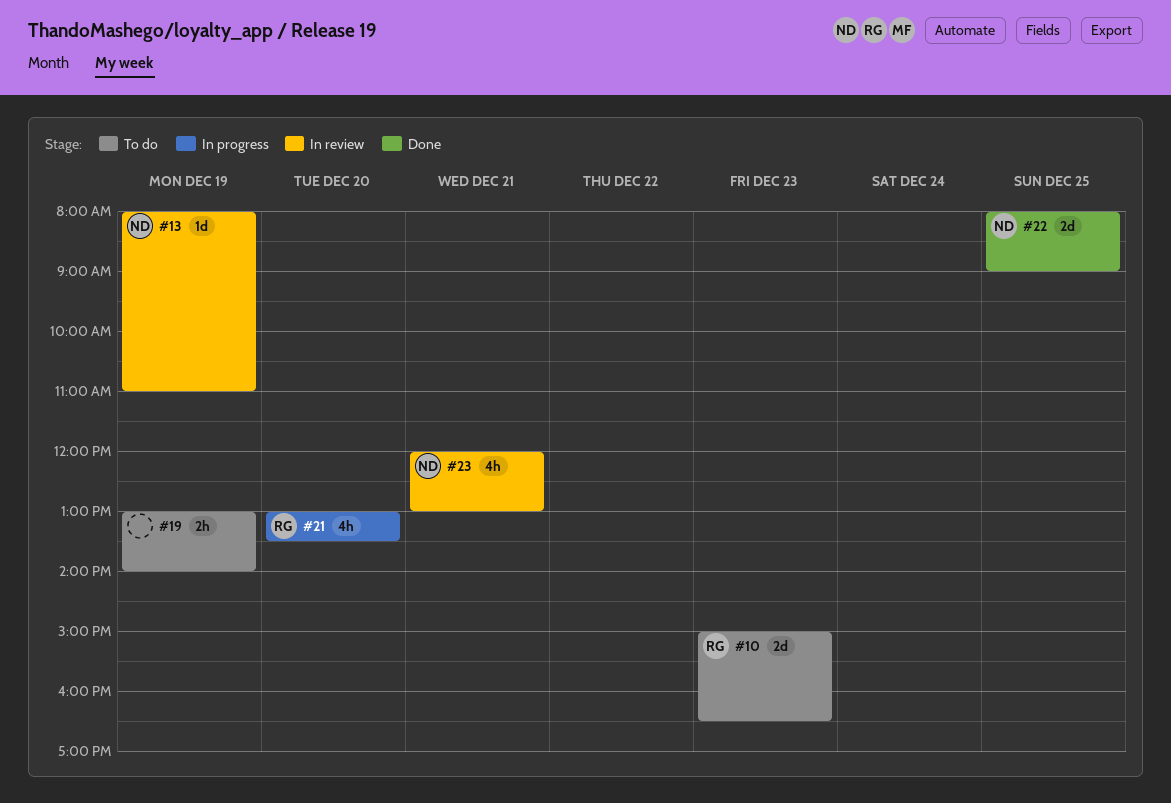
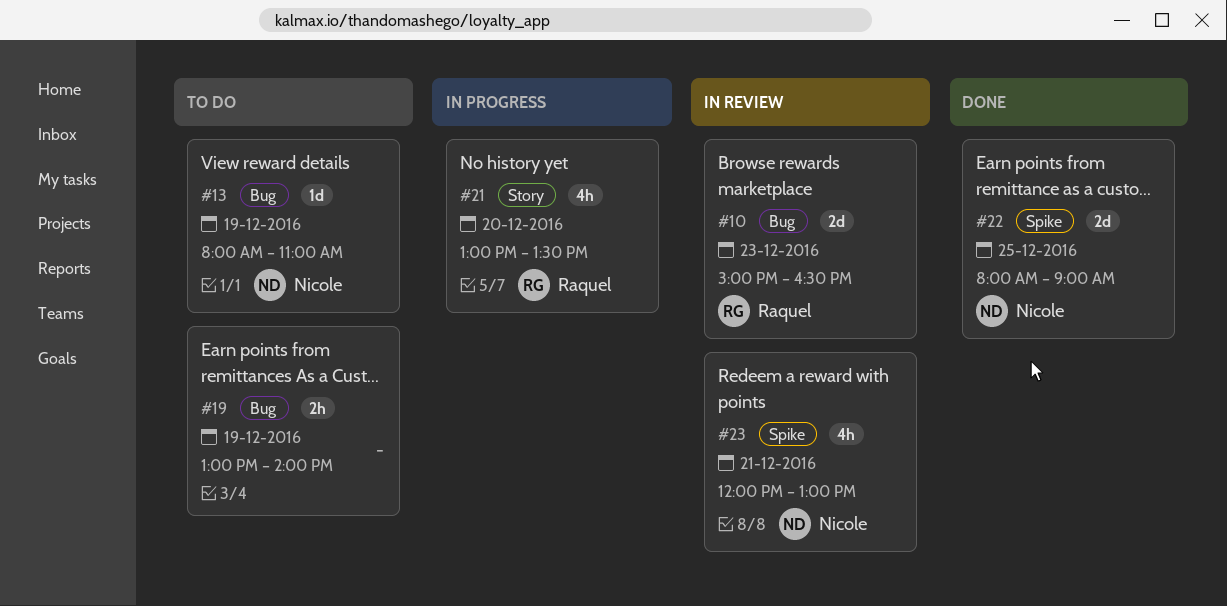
#10, status: To do -> In review
#13, status: In review -> To do

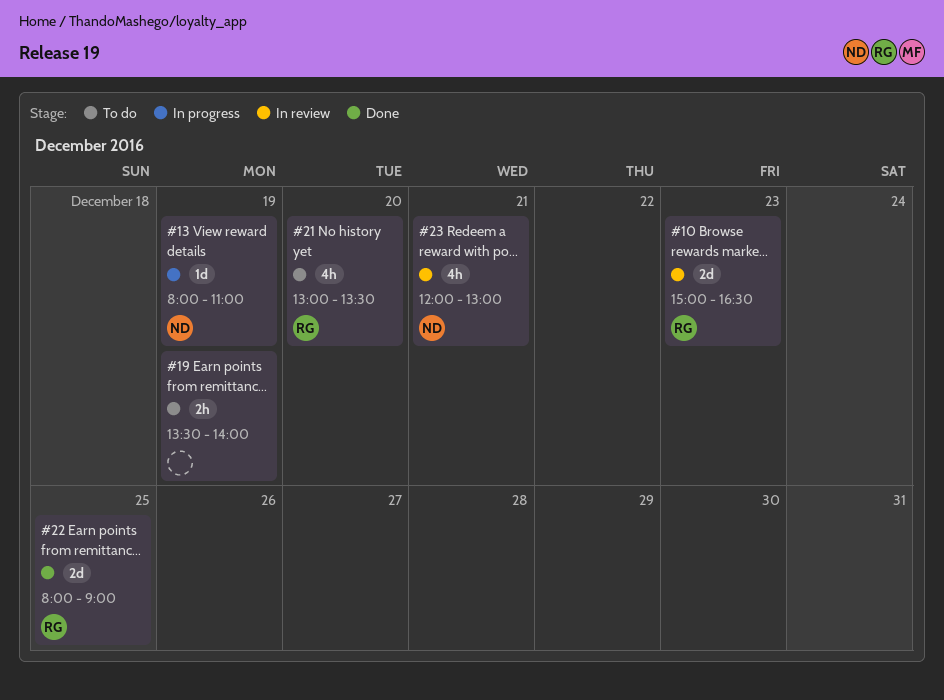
#13, status: To do -> In progress
#19, begins: 13:00 -> 13:30
#21, status: In progress -> To do
#22, owner: Nicole -> Raquel

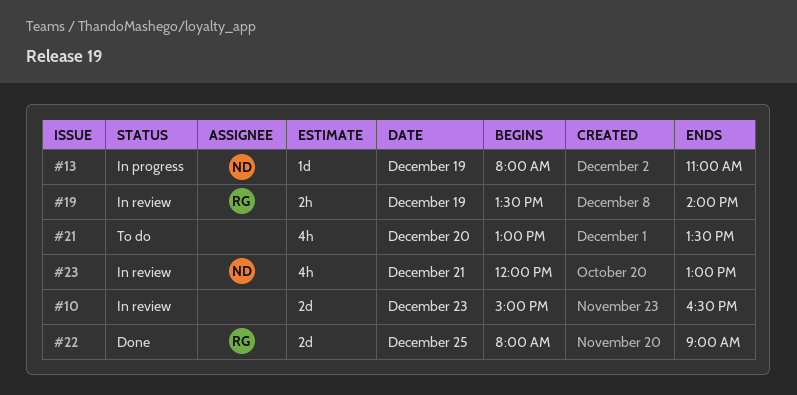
#10, owner: RG -> none
#19, status: To do -> In review
#19, owner: none -> RG
#21, owner: RG -> none

